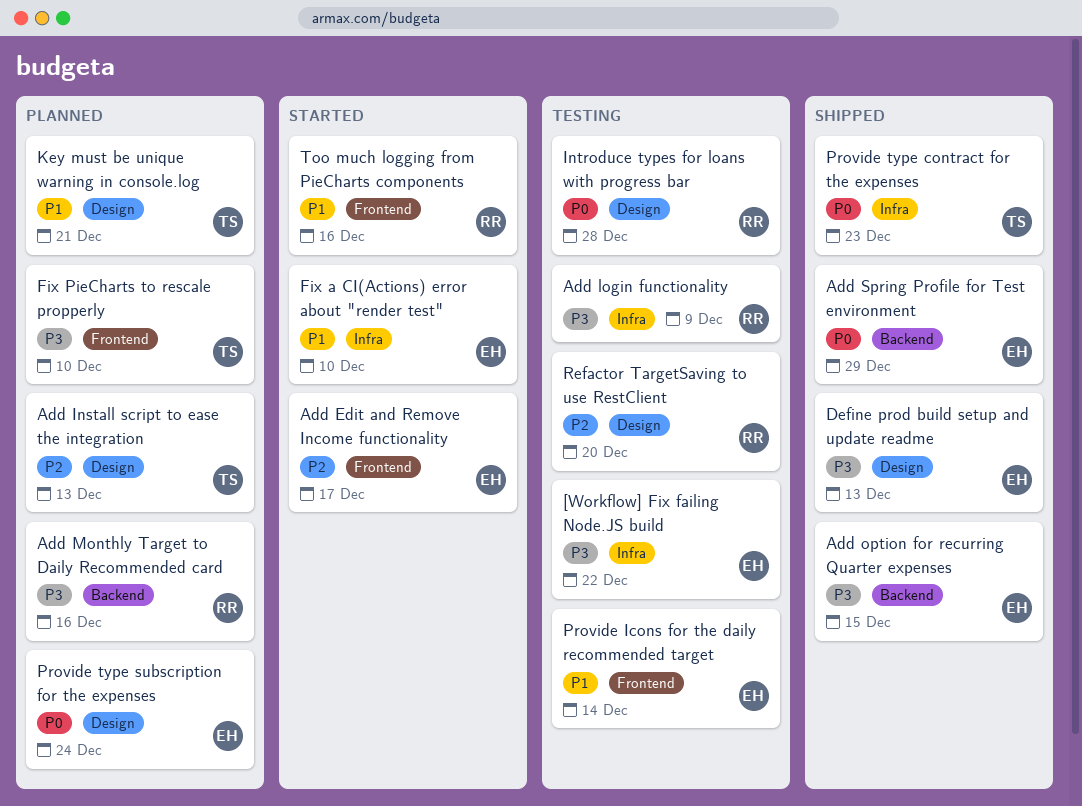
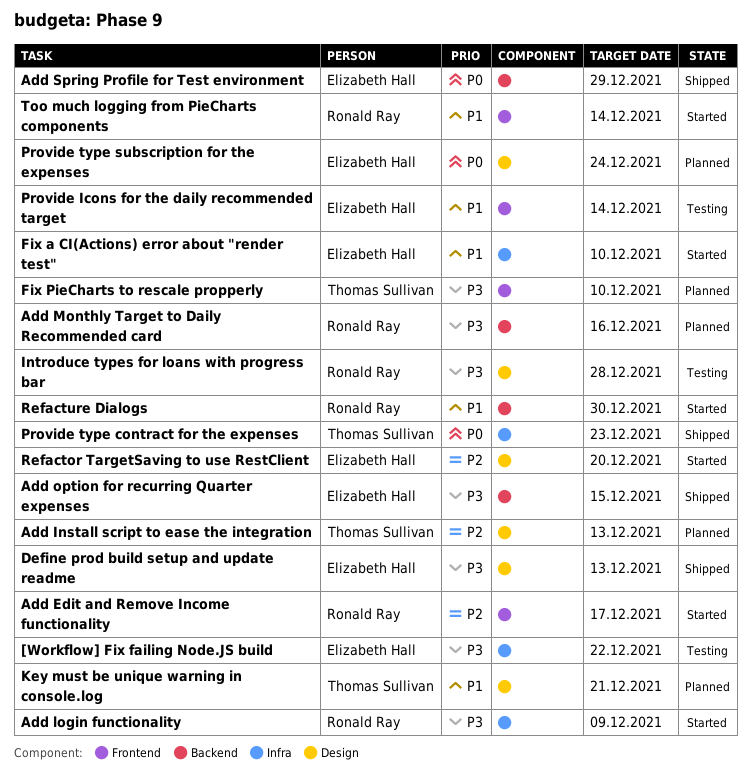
Add Edit and Remove Income functionality, owner: Elizabeth Hall -> Ronald Ray
Add login functionality, status: Testing -> Started
Introduce types for loans with progress bar, priority: P0 -> P3
Refactor TargetSaving to use RestClient, status: Testing -> Started
Refactor TargetSaving to use RestClient, owner: Ronald Ray -> Elizabeth Hall
Refacture Dialogs: none -> present
Too much logging from PieCharts components, due: Dec 16 -> Dec 14

